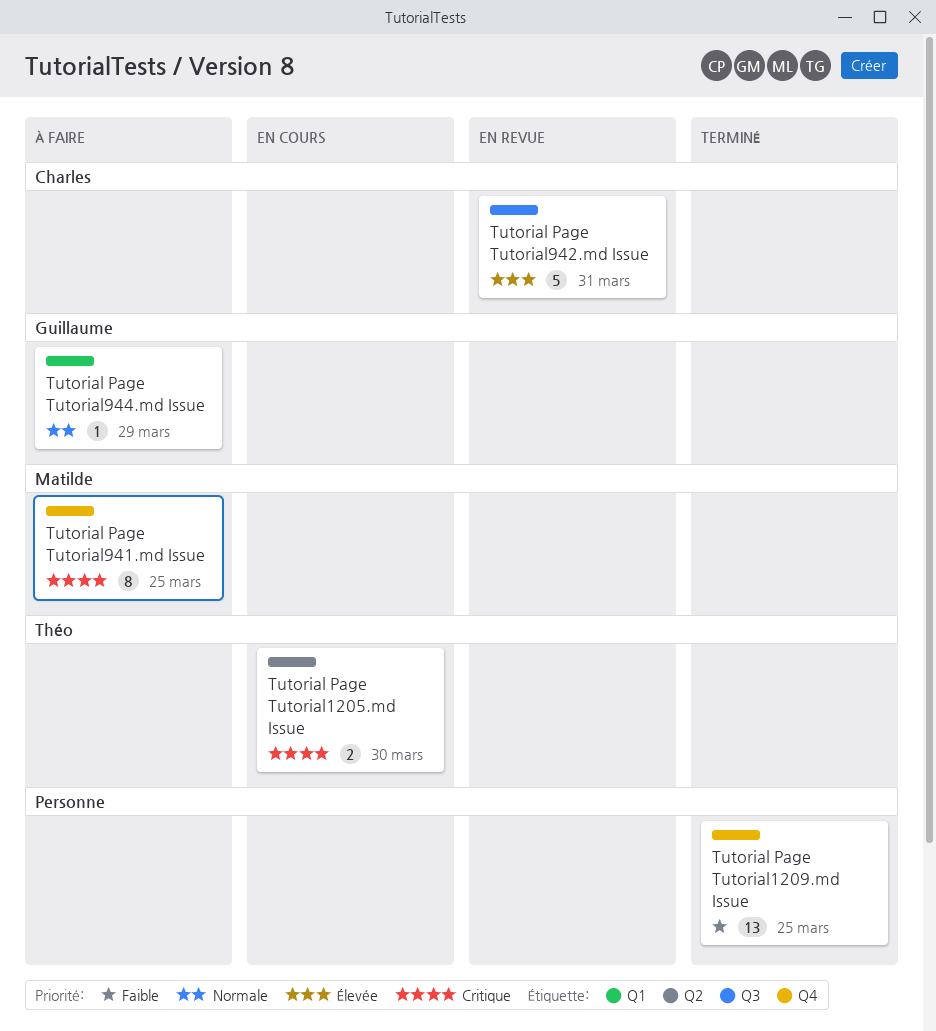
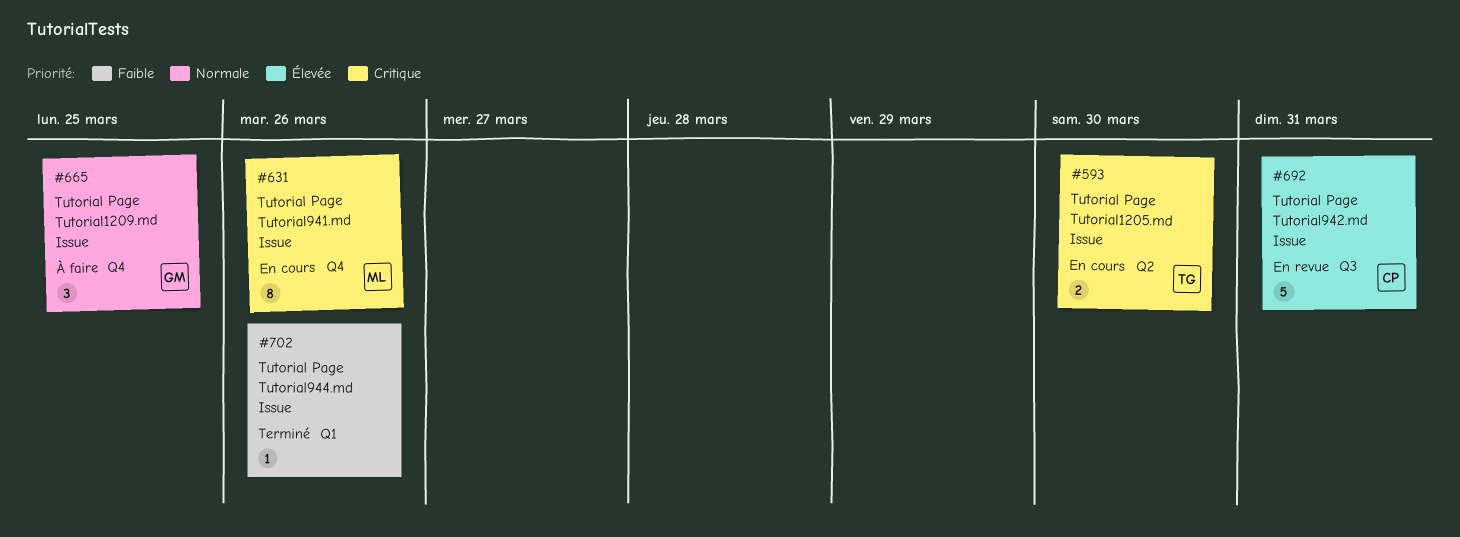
Tutorial Page Tutorial1209.md Issue, status: Terminé -> À faire
Tutorial Page Tutorial1209.md Issue, owner: none -> Guillaume
Tutorial Page Tutorial1209.md Issue, priority: Faible -> Normale
Tutorial Page Tutorial1209.md Issue, estimate: 13 -> 3
Tutorial Page Tutorial941.md Issue, status: À faire -> En cours
Tutorial Page Tutorial941.md Issue, due: Mar 25 -> Mar 26
Tutorial Page Tutorial944.md Issue, status: À faire -> Terminé
Tutorial Page Tutorial944.md Issue, owner: Guillaume -> none
Tutorial Page Tutorial944.md Issue, priority: Normale -> Faible
Tutorial Page Tutorial944.md Issue, due: Mar 29 -> Mar 26

